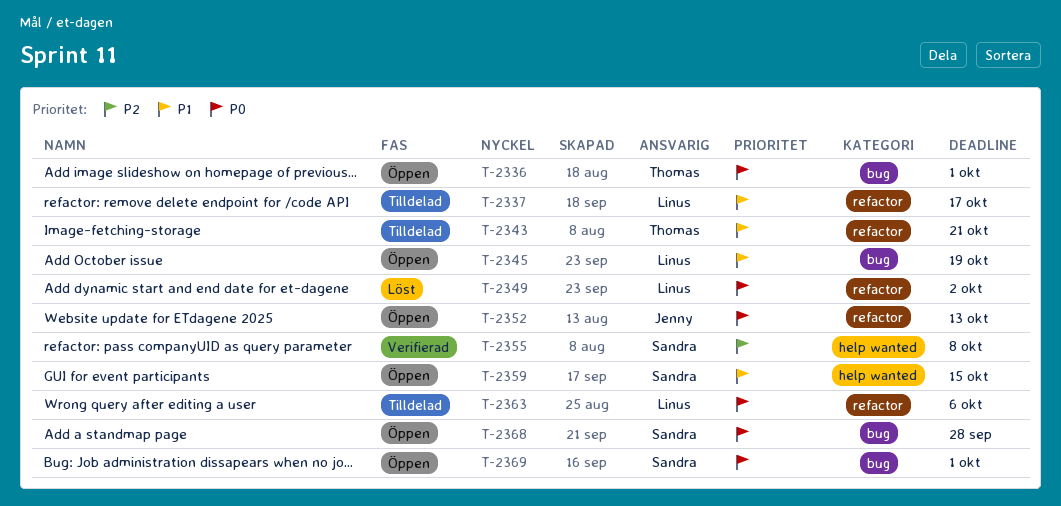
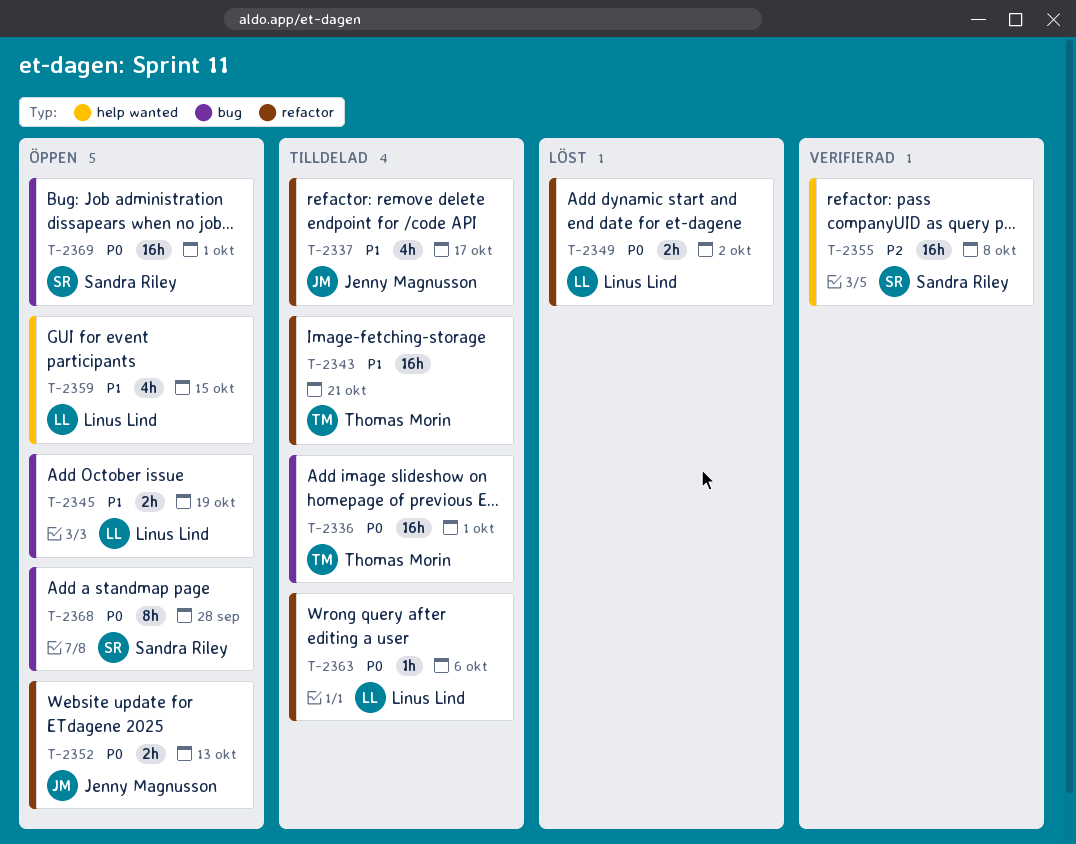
T-2336, status: Öppen -> Tilldelad
T-2337, owner: Linus Lind -> Jenny Magnusson
T-2359, owner: Sandra Riley -> Linus Lind

